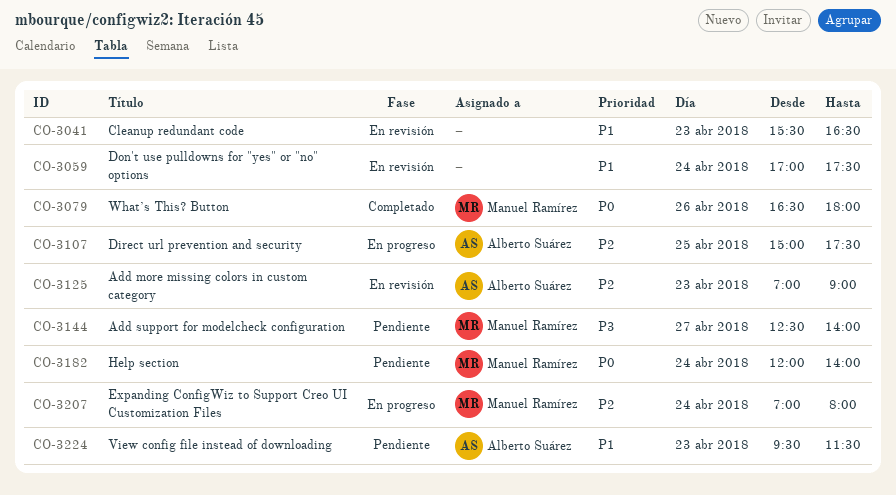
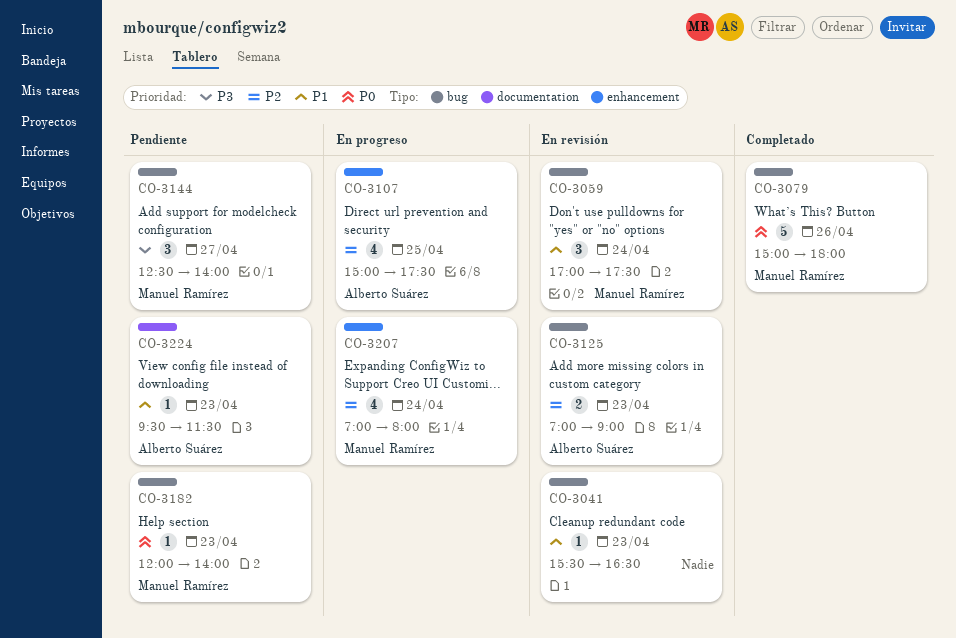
CO-3059, owner: none -> Manuel Ramírez
CO-3079, begins: 16:30 -> 15:00
CO-3182, day: Apr 24 -> Apr 23

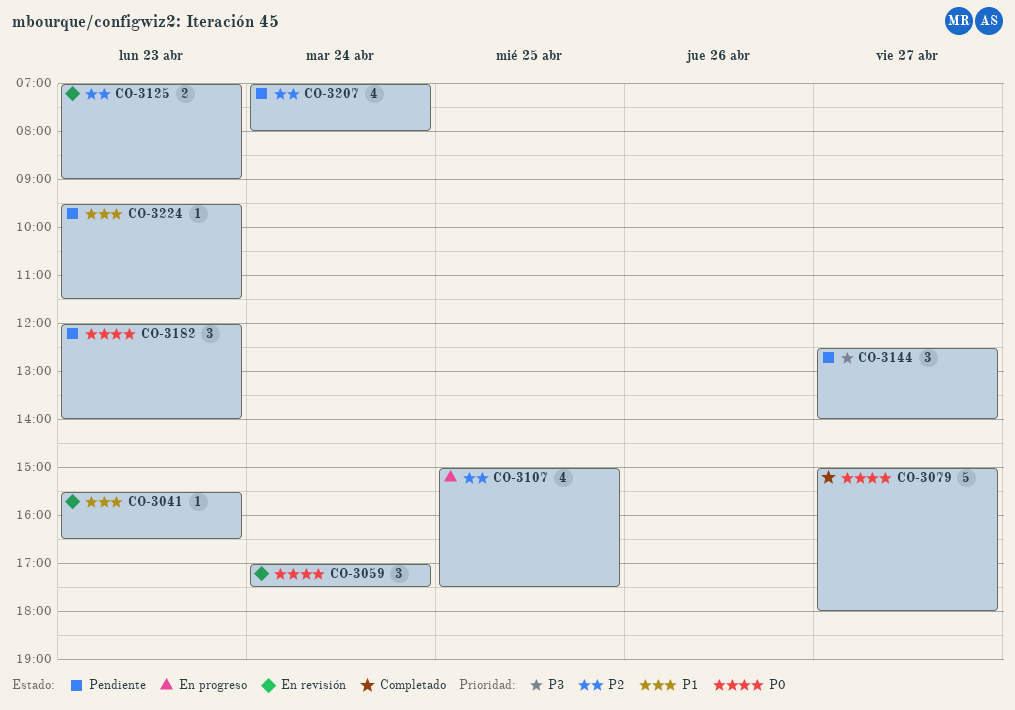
CO-3059, priority: P1 -> P0
CO-3079, day: Apr 26 -> Apr 27
CO-3182, estimate: 1 -> 3
CO-3207, status: En progreso -> Pendiente

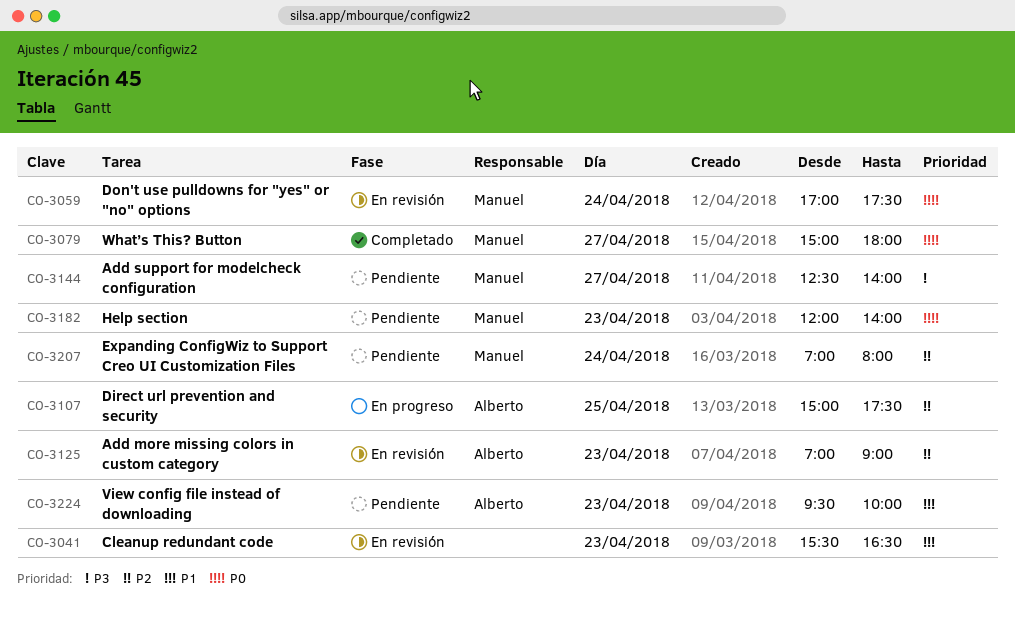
CO-3224, ends: 11:30 -> 10:00

